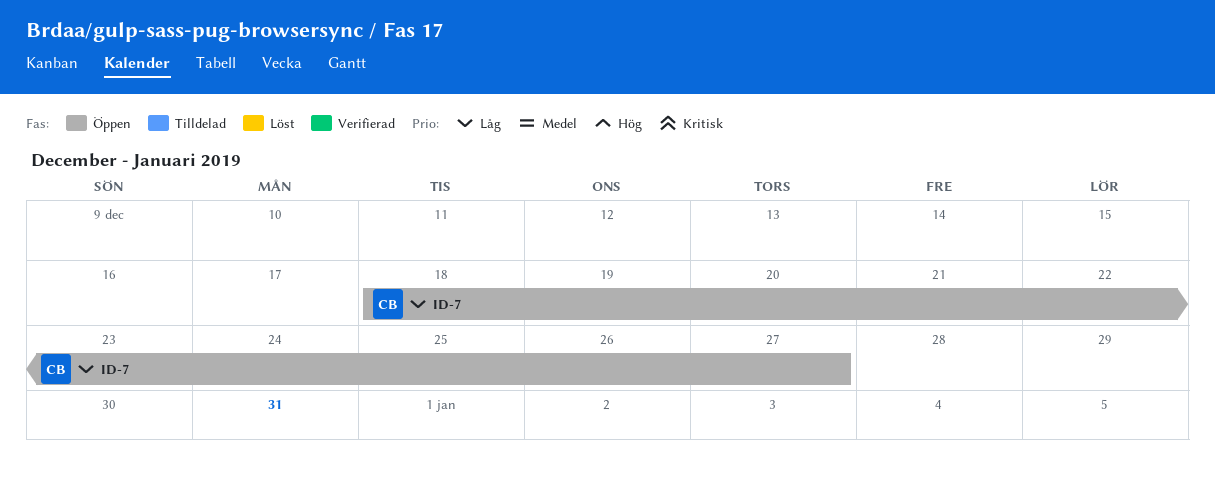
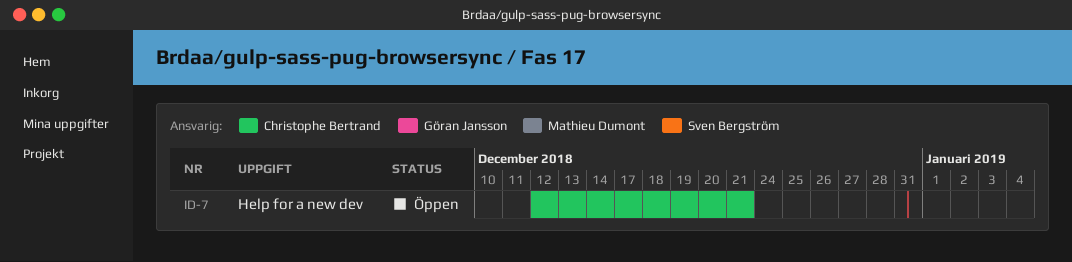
ID-7, start: Dec 18 -> Dec 12
ID-7, due: Dec 27 -> Dec 21

